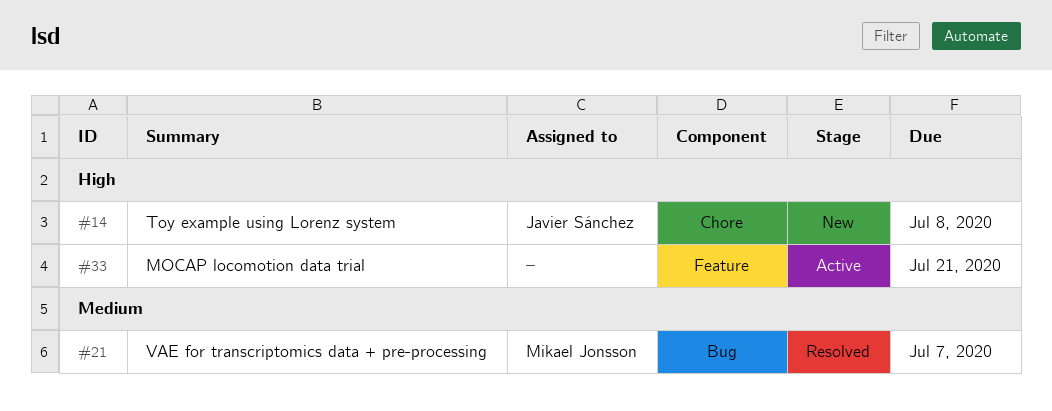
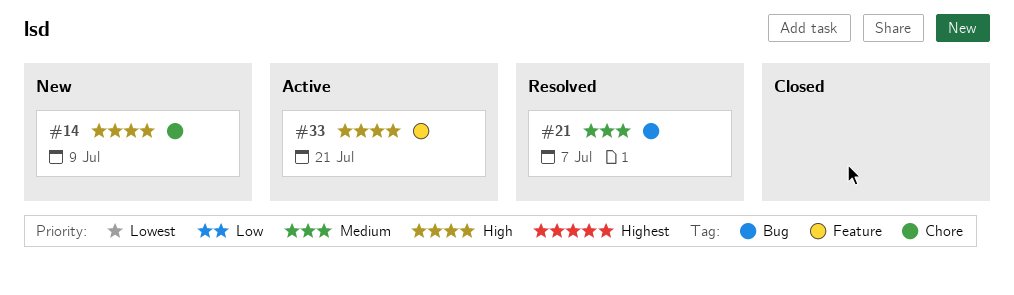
#14, due: Jul 8 -> Jul 9

